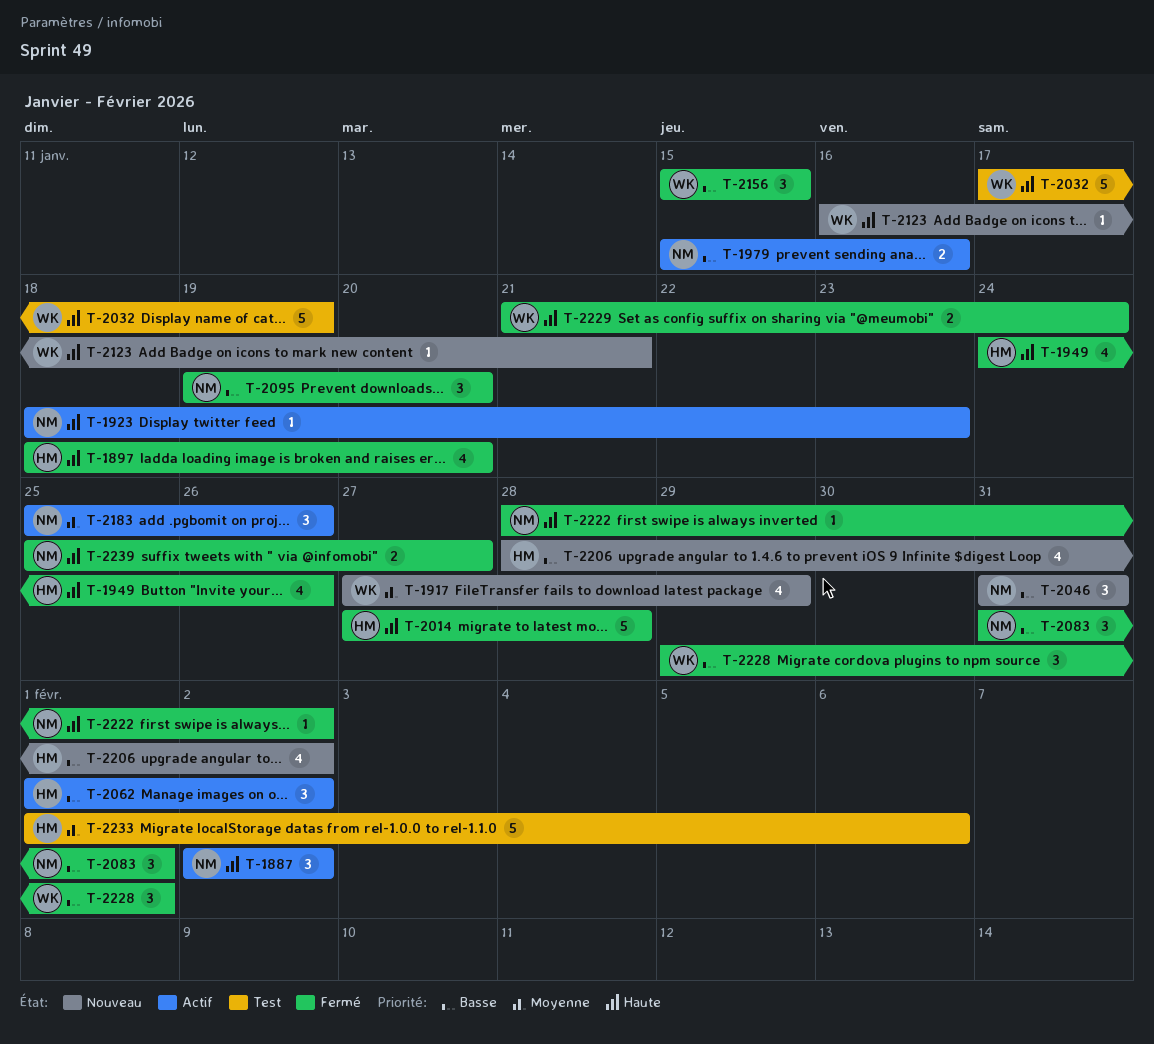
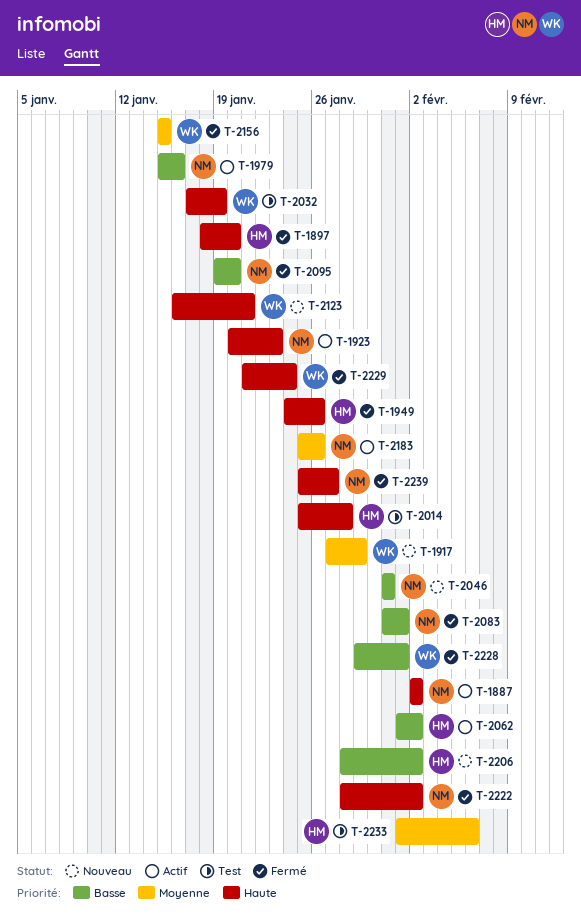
T-1923, start: Jan 18 -> Jan 20
T-2014, status: Fermé -> Test
T-2014, start: Jan 27 -> Jan 25
T-2156, priority: Basse -> Moyenne

